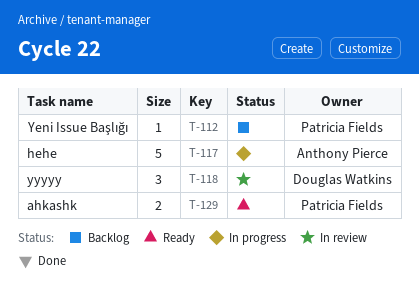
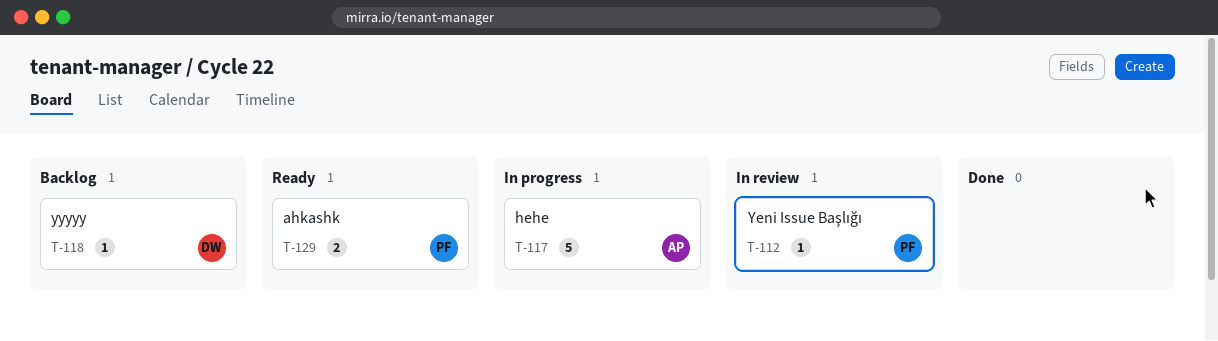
T-112, status: Backlog -> In review
T-118, status: In review -> Backlog
T-118, estimate: 3 -> 1

